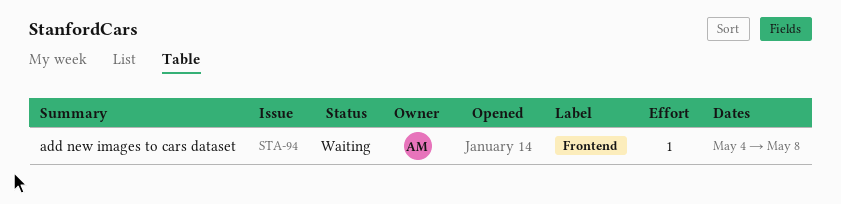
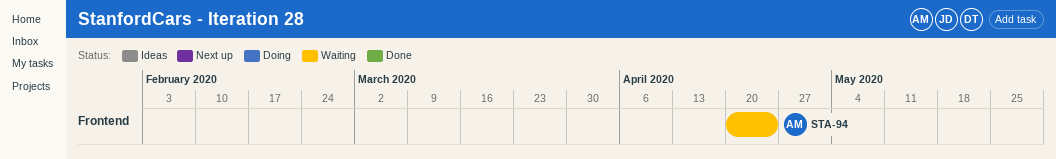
STA-94, start: May 4 -> Apr 20
STA-94, due: May 8 -> Apr 24

